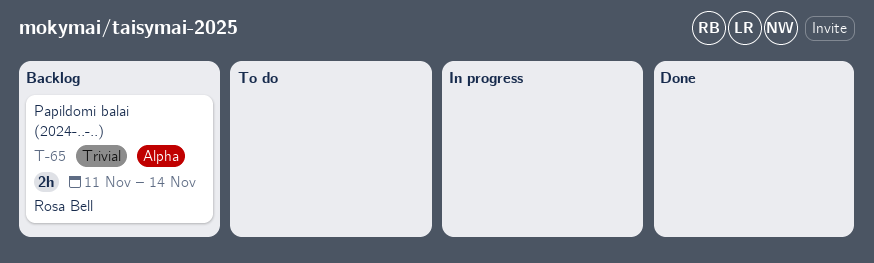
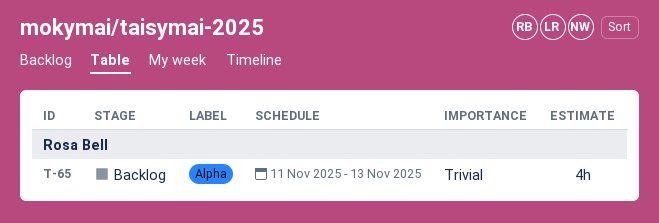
T-65, estimate: 2h -> 4h
T-65, due: Nov 14 -> Nov 13

